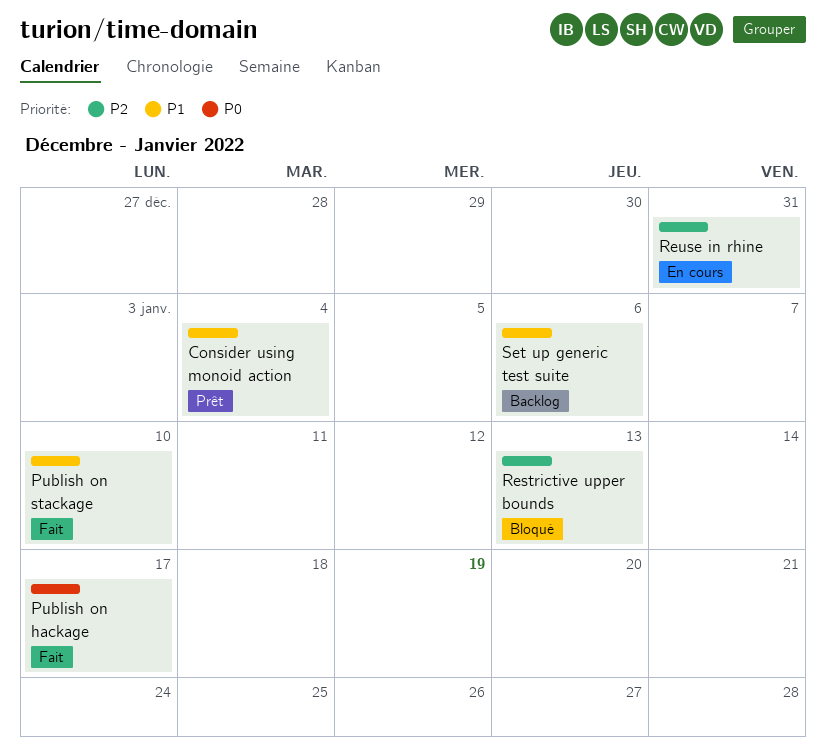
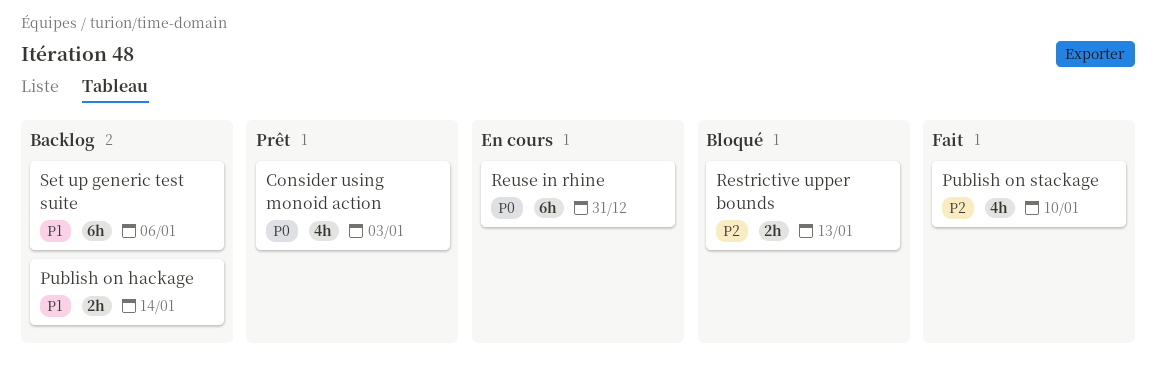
Consider using monoid action, priority: P1 -> P0
Consider using monoid action, due: Jan 4 -> Jan 3
Publish on hackage, status: Fait -> Backlog
Publish on hackage, priority: P0 -> P1
Publish on hackage, due: Jan 17 -> Jan 14
Publish on stackage, priority: P1 -> P2
Reuse in rhine, priority: P2 -> P0

